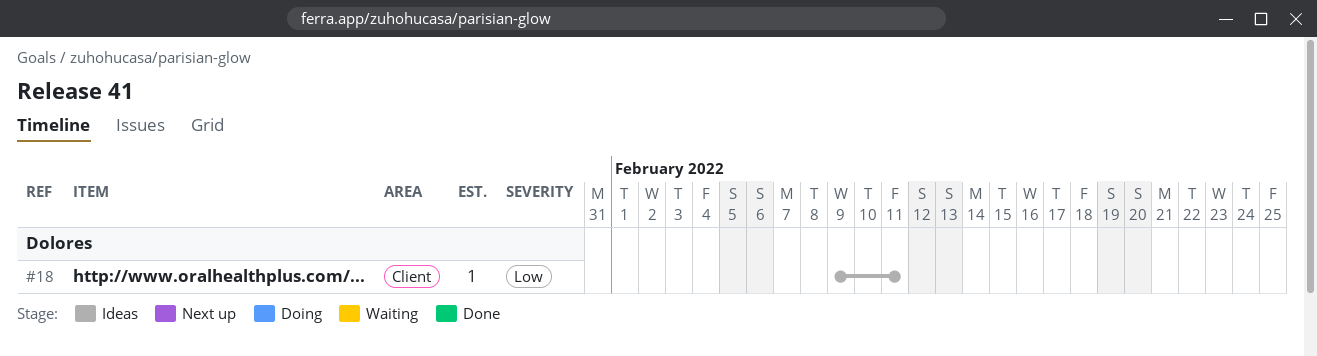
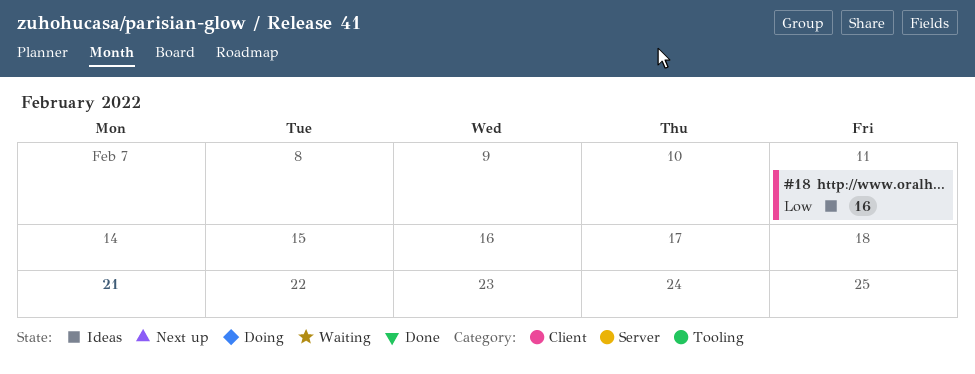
#18, estimate: 1 -> 16

